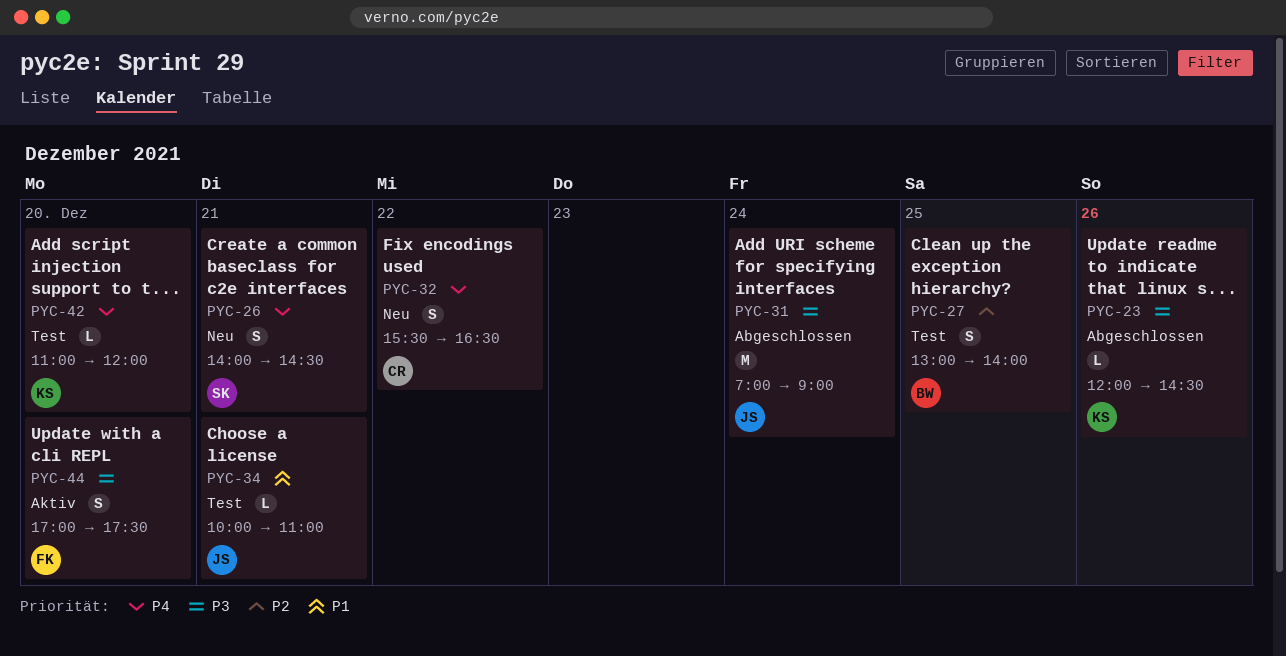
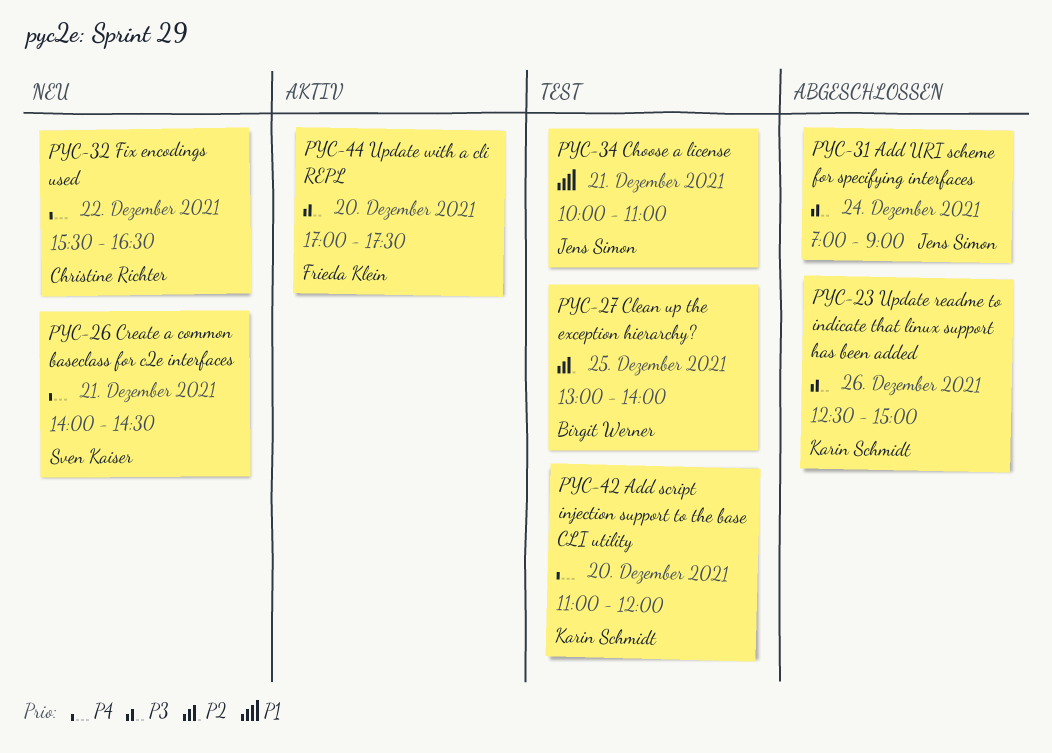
PYC-23, begins: 12:00 -> 12:30
PYC-23, ends: 14:30 -> 15:00

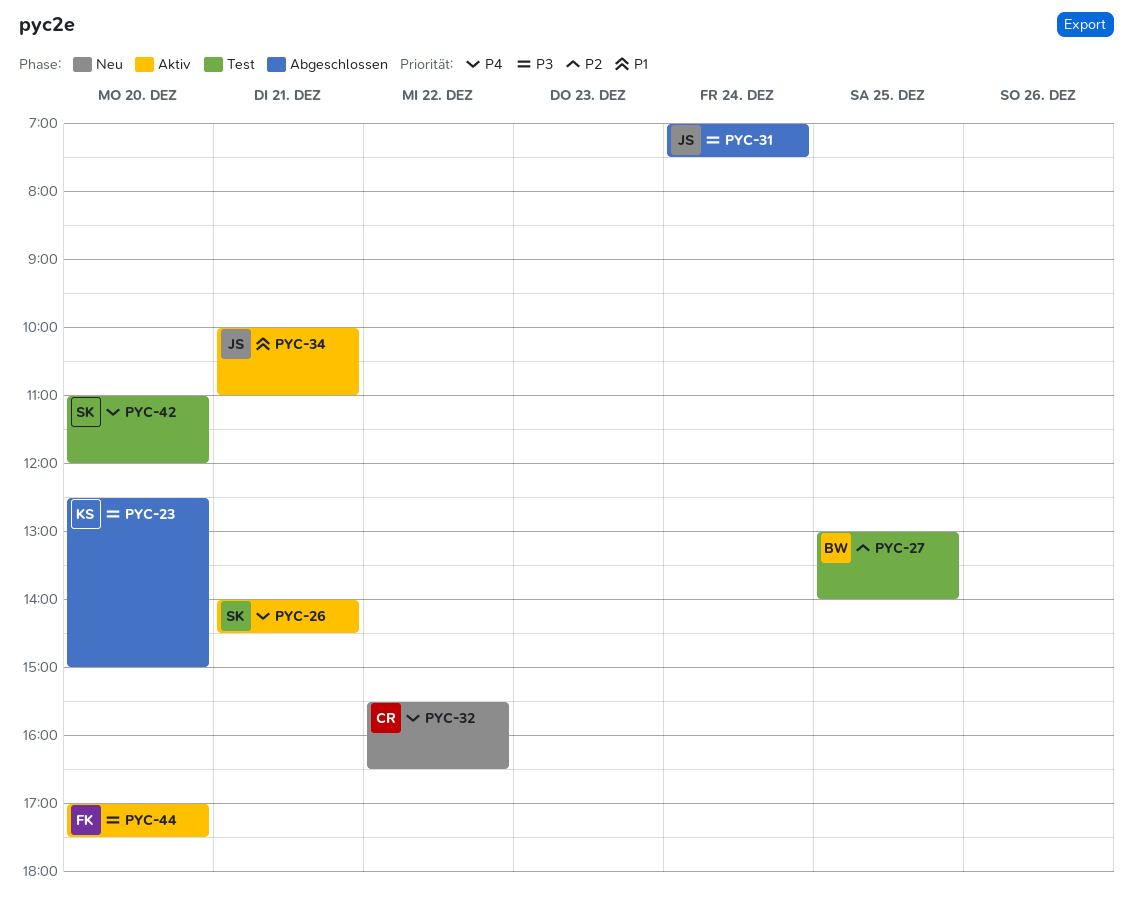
PYC-23, day: Dec 26 -> Dec 20
PYC-26, status: Neu -> Aktiv
PYC-31, ends: 09:00 -> 07:30
PYC-34, status: Test -> Aktiv
PYC-42, owner: Karin Schmidt -> Sven Kaiser

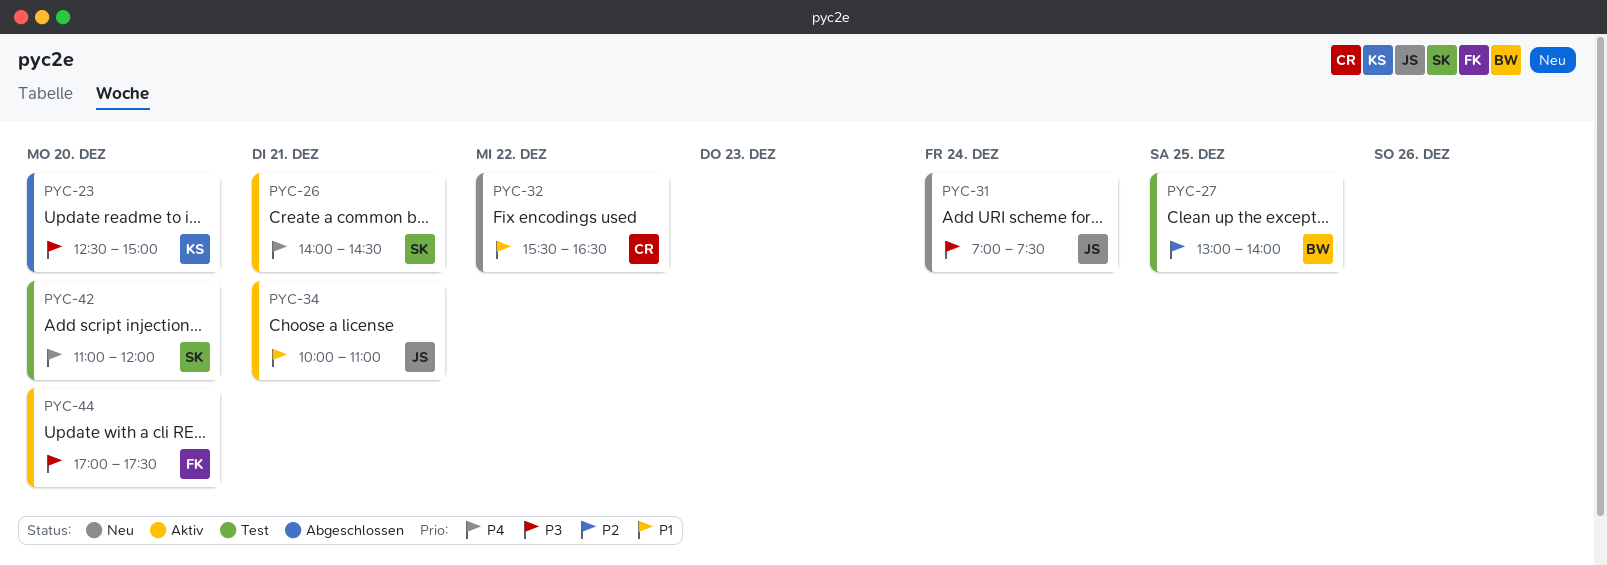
PYC-31, status: Abgeschlossen -> Neu
PYC-32, priority: P4 -> P1

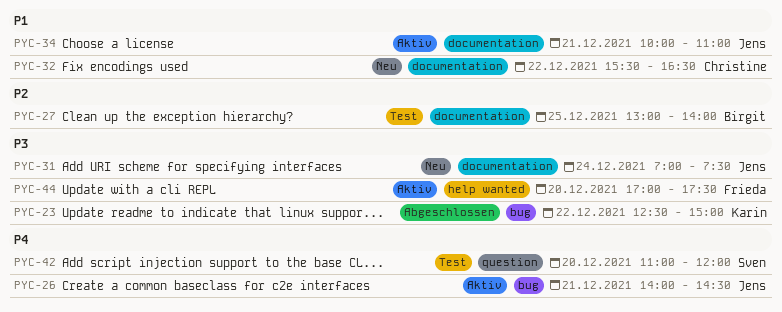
PYC-23, day: Dec 20 -> Dec 22
PYC-26, owner: Sven -> Jens

